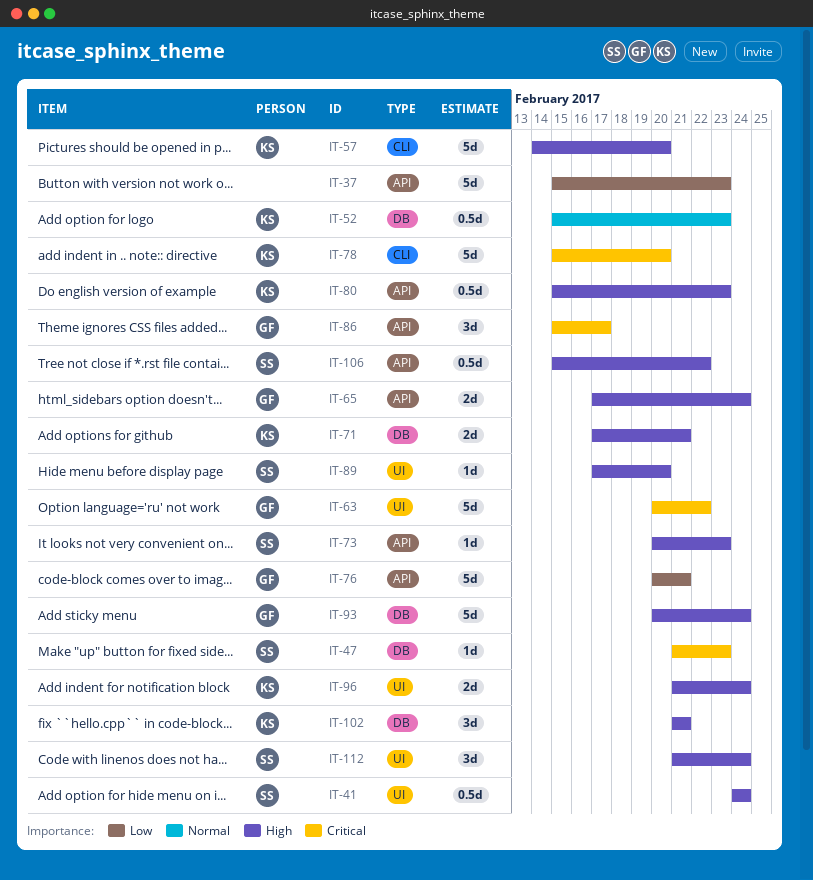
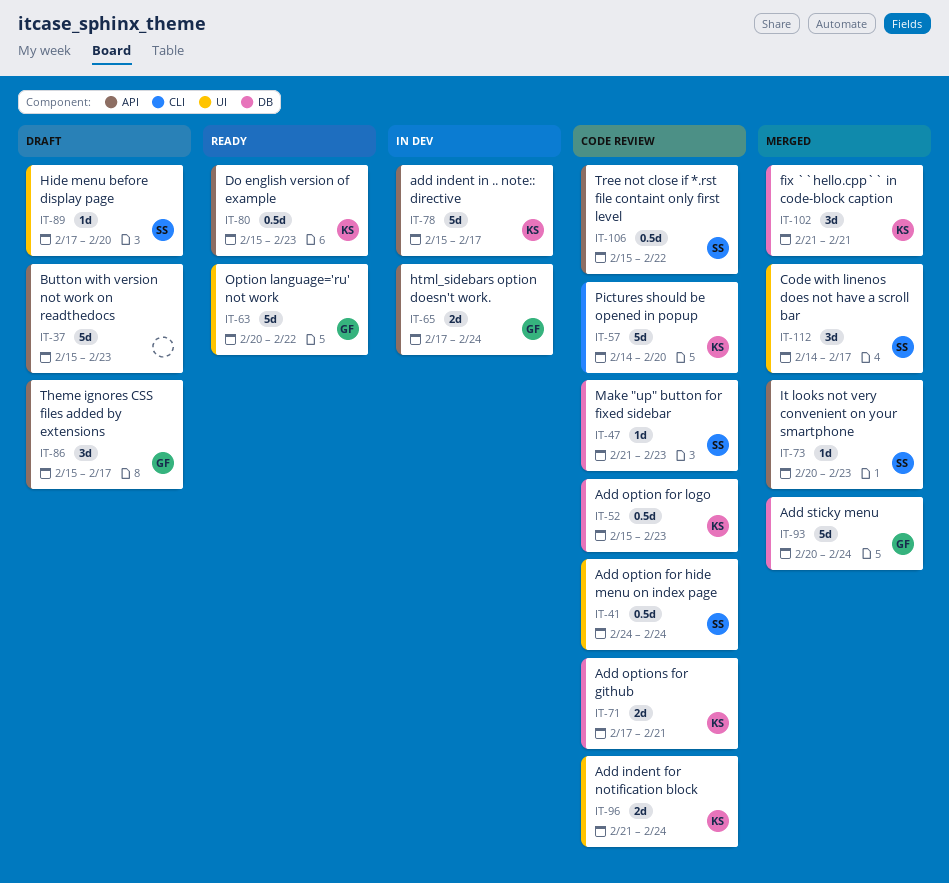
IT-76: present -> none
IT-78, label: CLI -> API
IT-78, due: Feb 20 -> Feb 17
IT-112, start: Feb 21 -> Feb 14
IT-112, due: Feb 24 -> Feb 17

